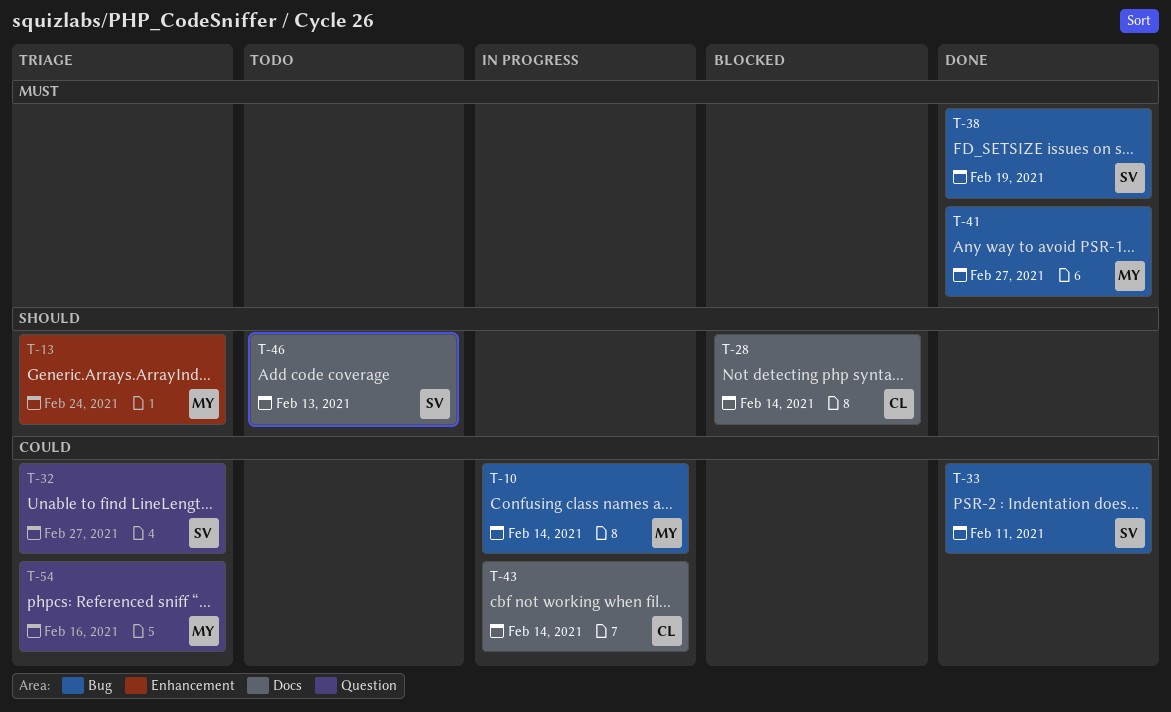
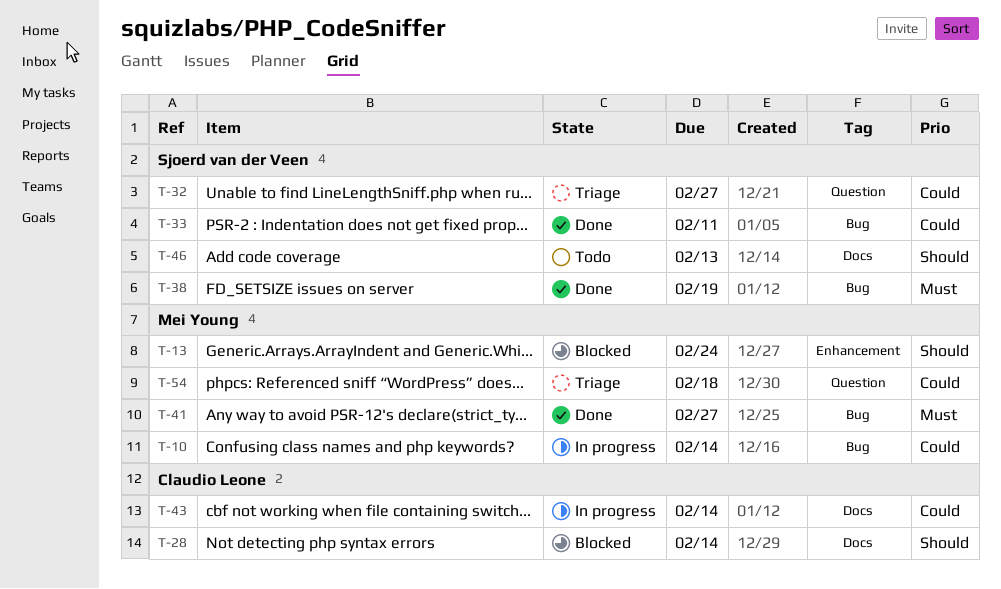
T-13, status: Triage -> Blocked
T-54, due: Feb 16 -> Feb 18

